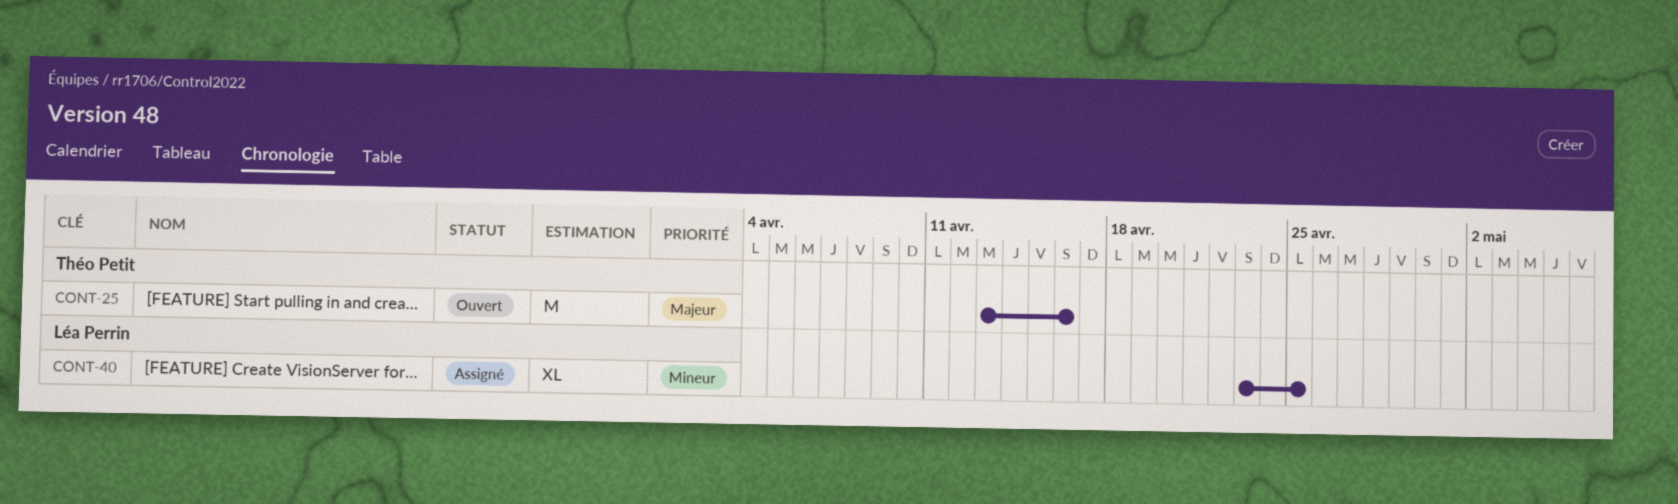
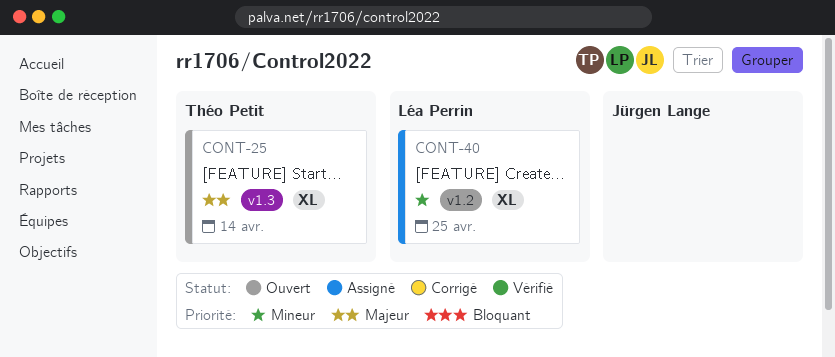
CONT-25, estimate: M -> XL
CONT-25, due: Apr 16 -> Apr 14

